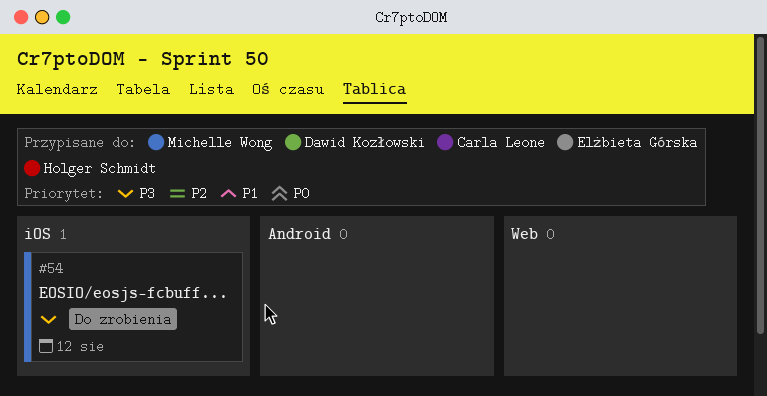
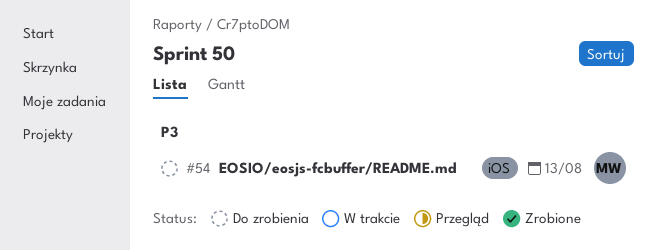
#54, due: Aug 12 -> Aug 13

